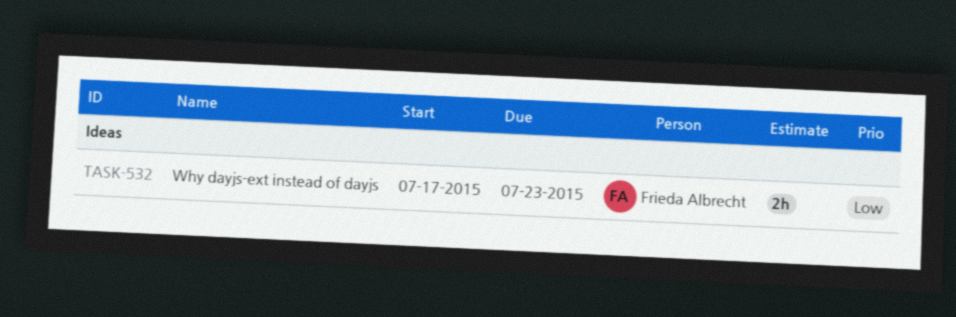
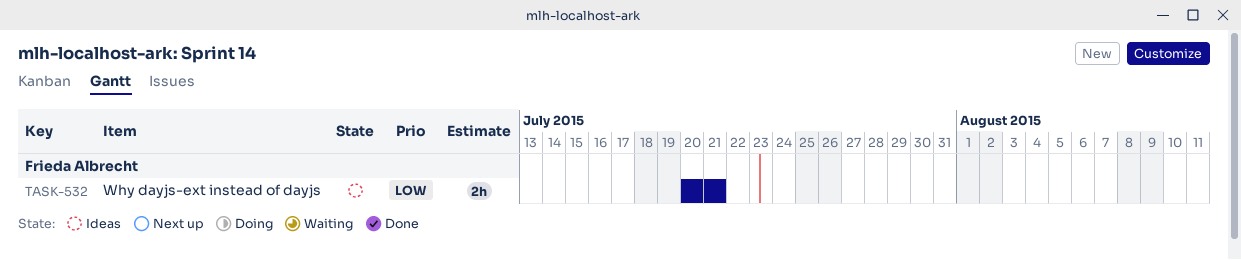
TASK-532, start: Jul 17 -> Jul 20
TASK-532, due: Jul 23 -> Jul 21

